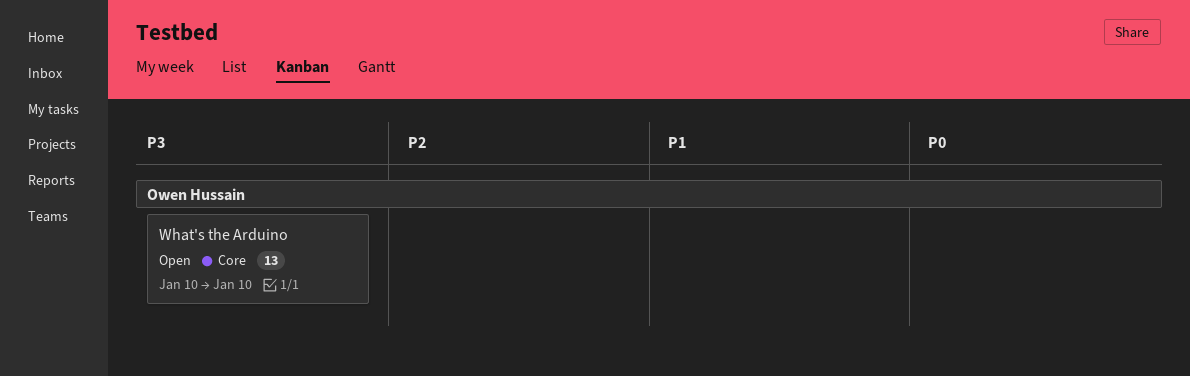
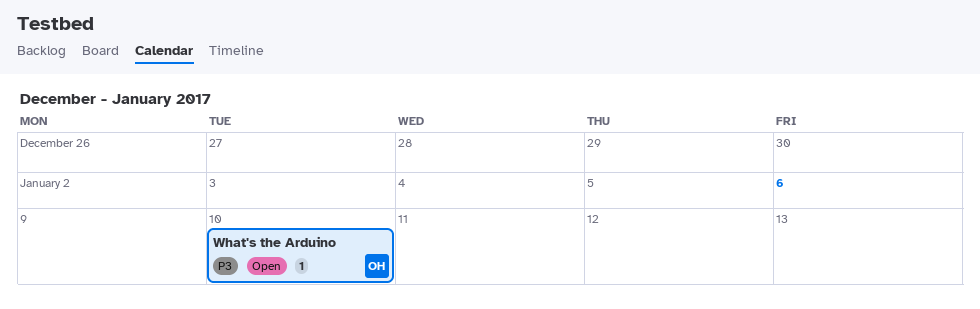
What's the Arduino, estimate: 13 -> 1

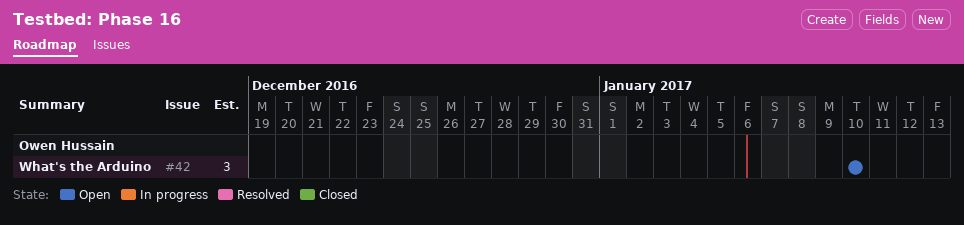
What's the Arduino, estimate: 1 -> 3

